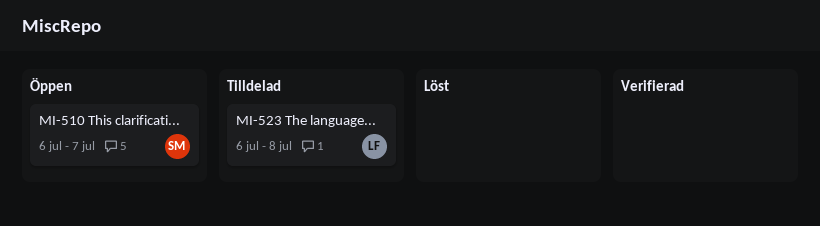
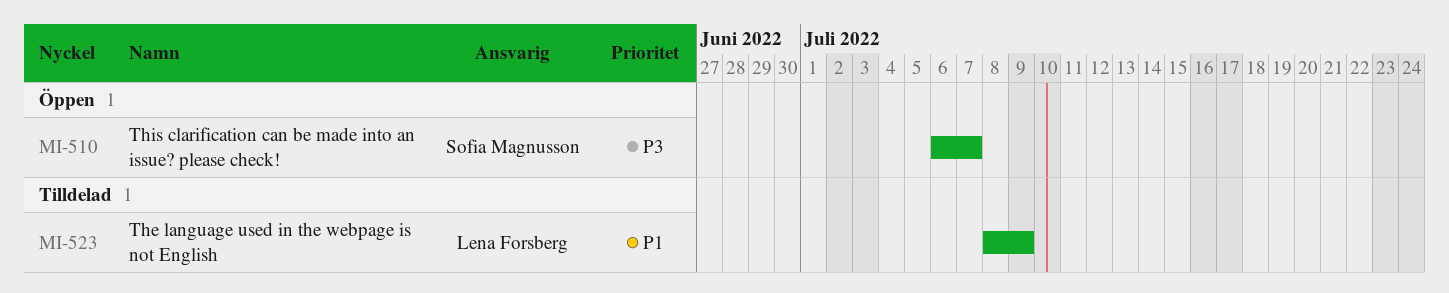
MI-523, start: Jul 6 -> Jul 8
MI-523, due: Jul 8 -> Jul 9

